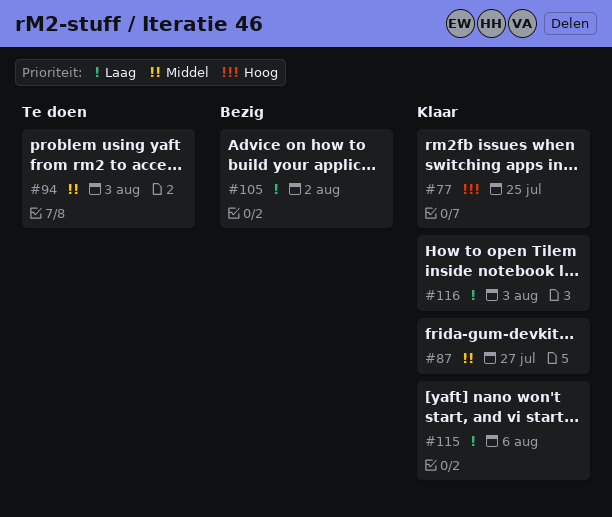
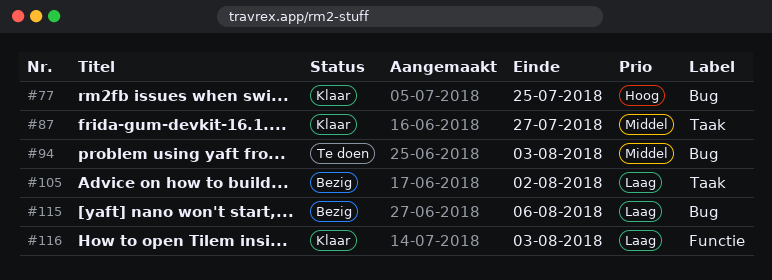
#115, status: Klaar -> Bezig

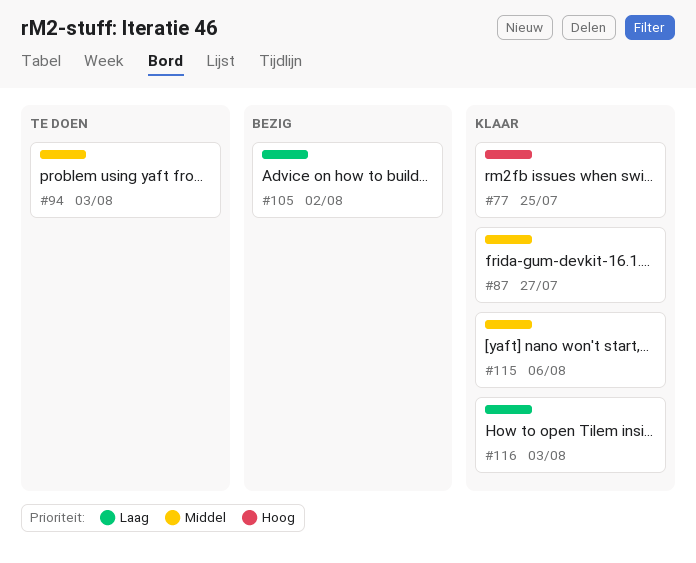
#115, status: Bezig -> Klaar
#115, priority: Laag -> Middel

